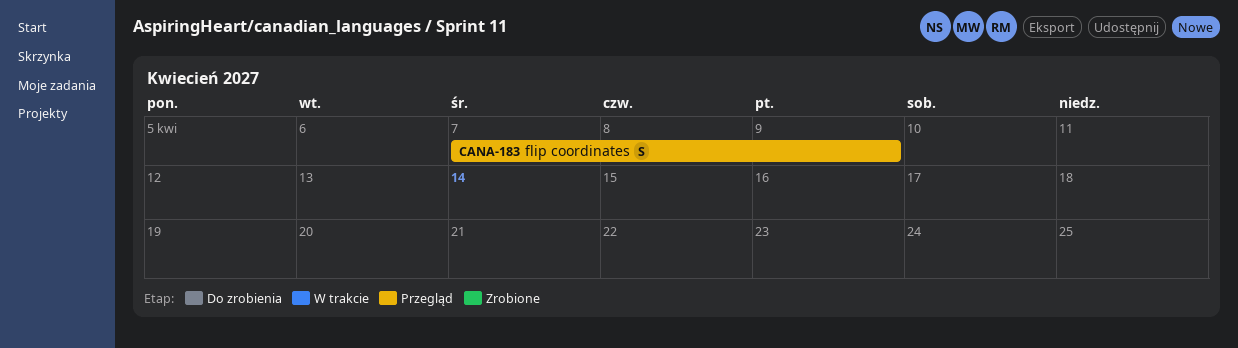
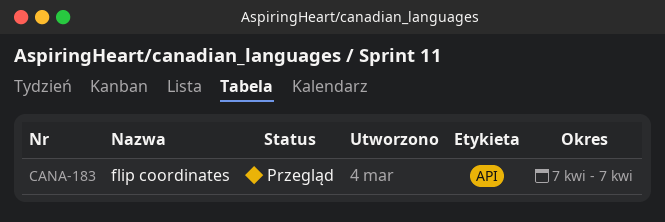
CANA-183, due: Apr 9 -> Apr 7

